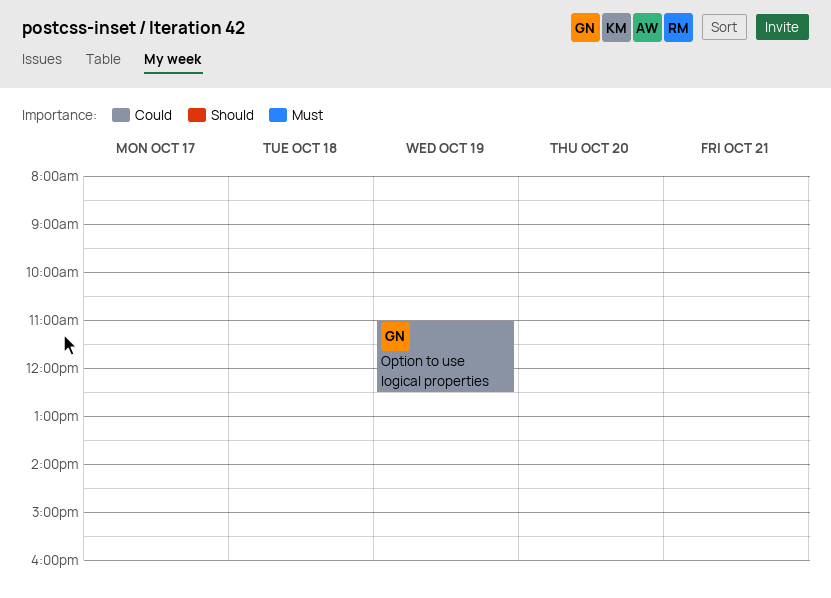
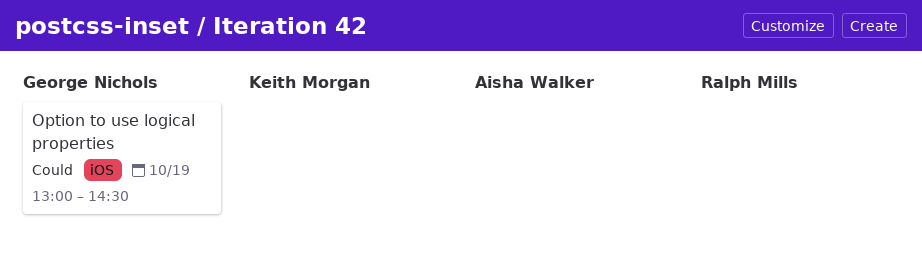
Option to use logical properties, begins: 11:00 -> 13:00
Option to use logical properties, ends: 12:30 -> 14:30

